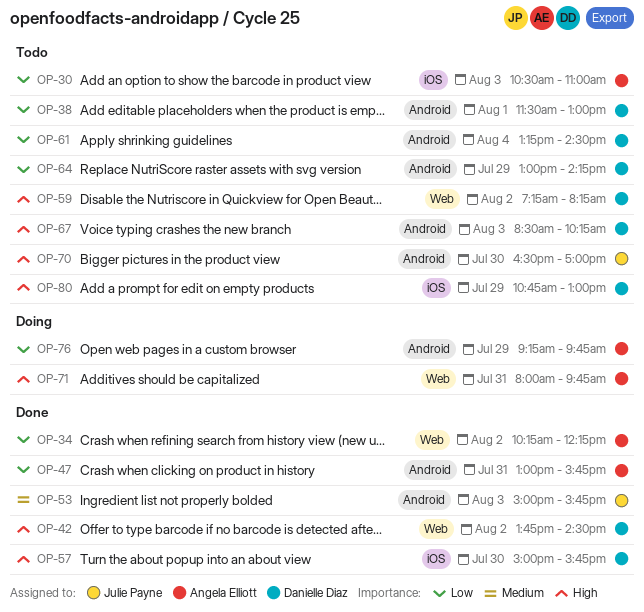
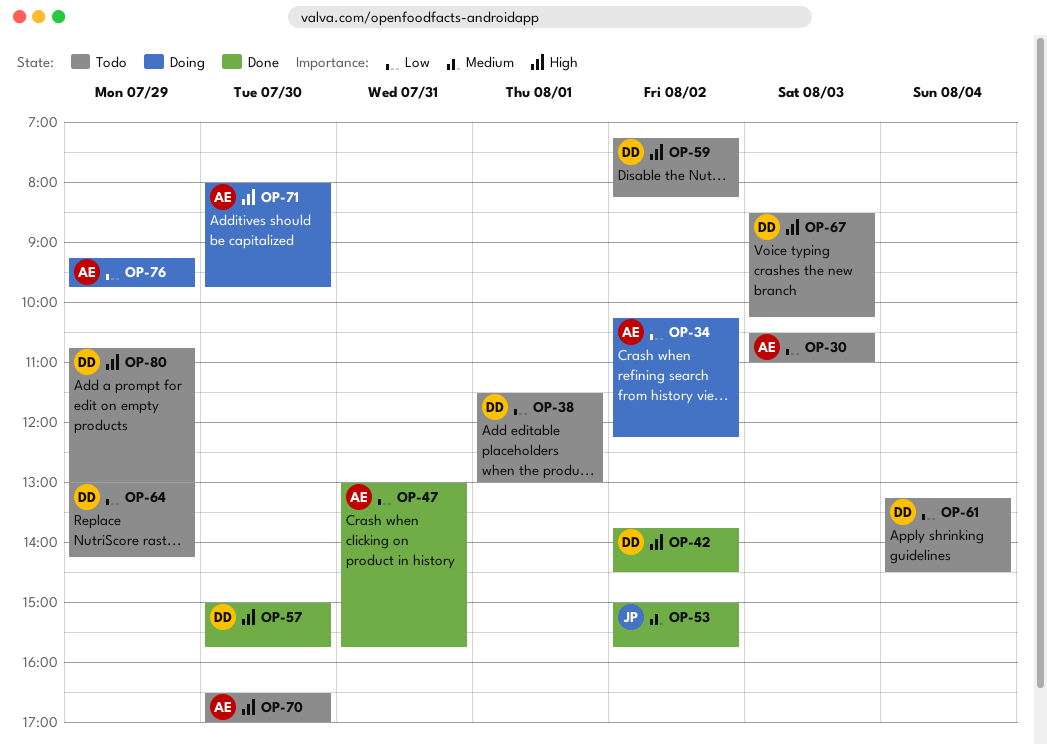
OP-34, status: Done -> Doing
OP-53, day: Aug 3 -> Aug 2
OP-70, owner: Julie Payne -> Angela Elliott
OP-71, day: Jul 31 -> Jul 30

